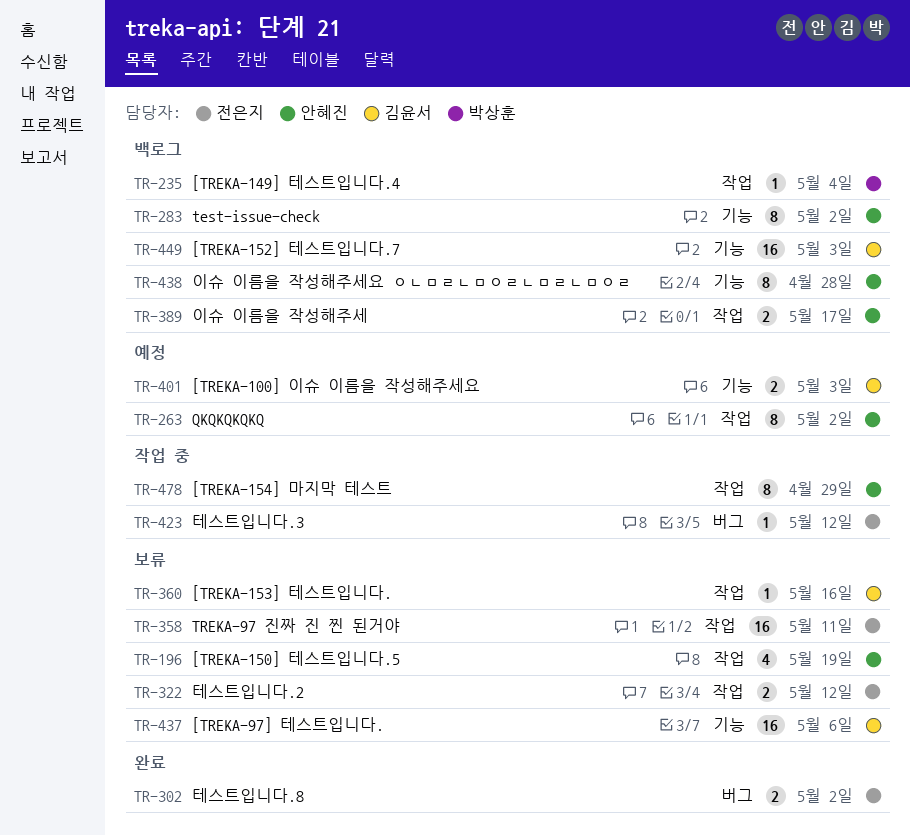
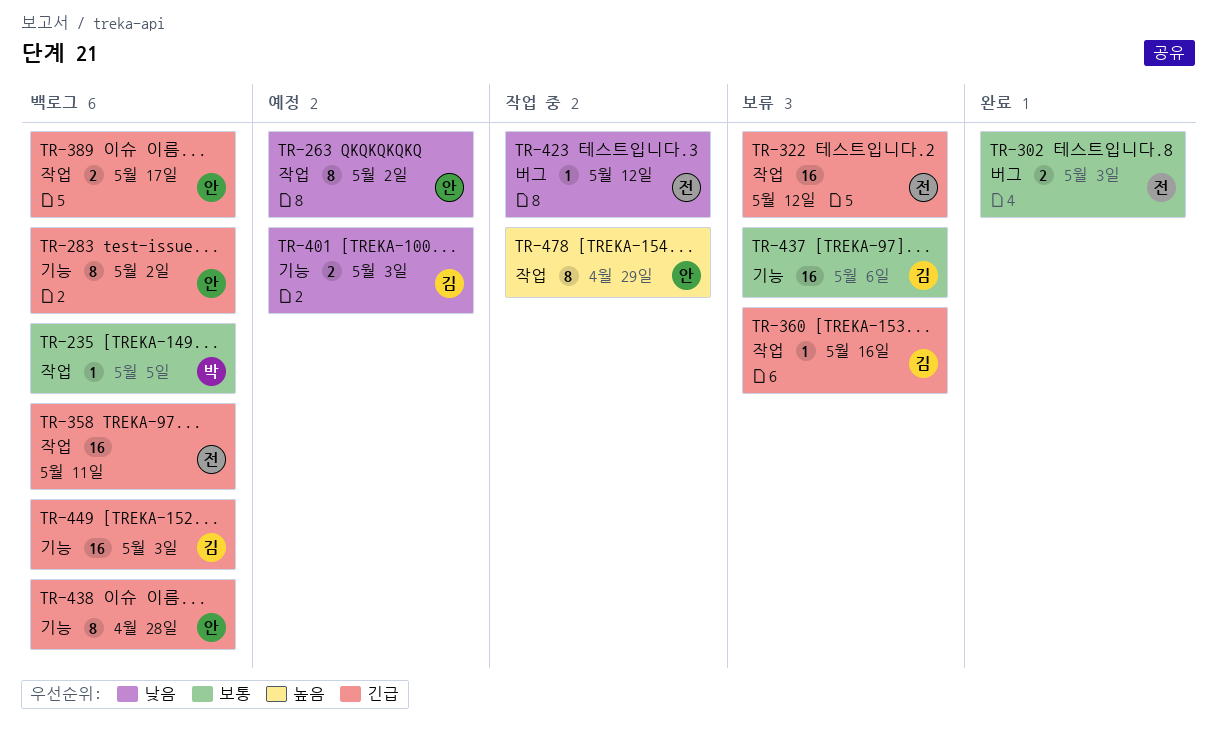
TR-196: present -> none
TR-235, due: May 4 -> May 5
TR-302, due: May 2 -> May 3
TR-322, estimate: 2 -> 16
TR-358, status: 보류 -> 백로그

